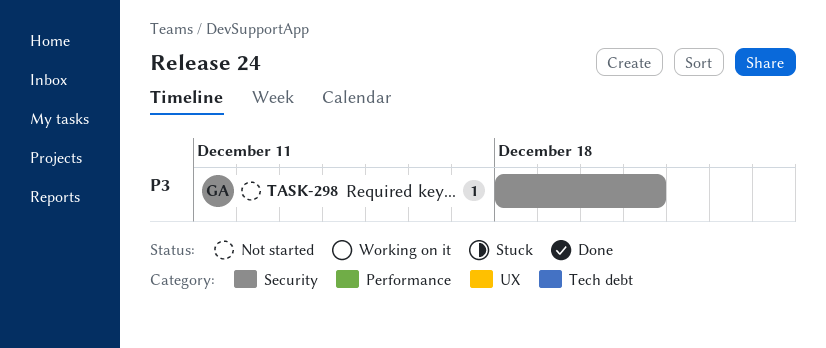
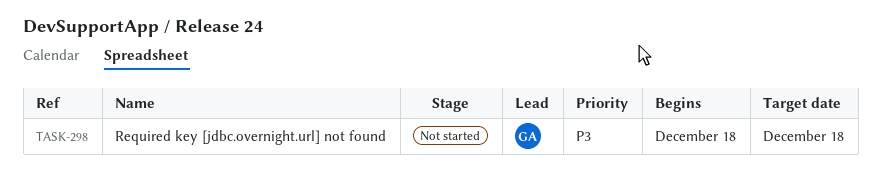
TASK-298, due: Dec 21 -> Dec 18

